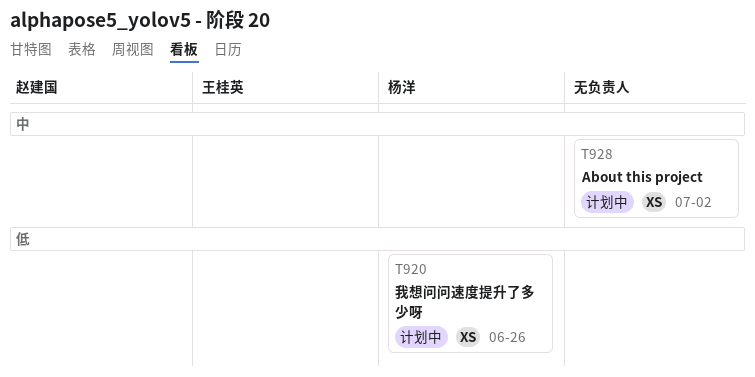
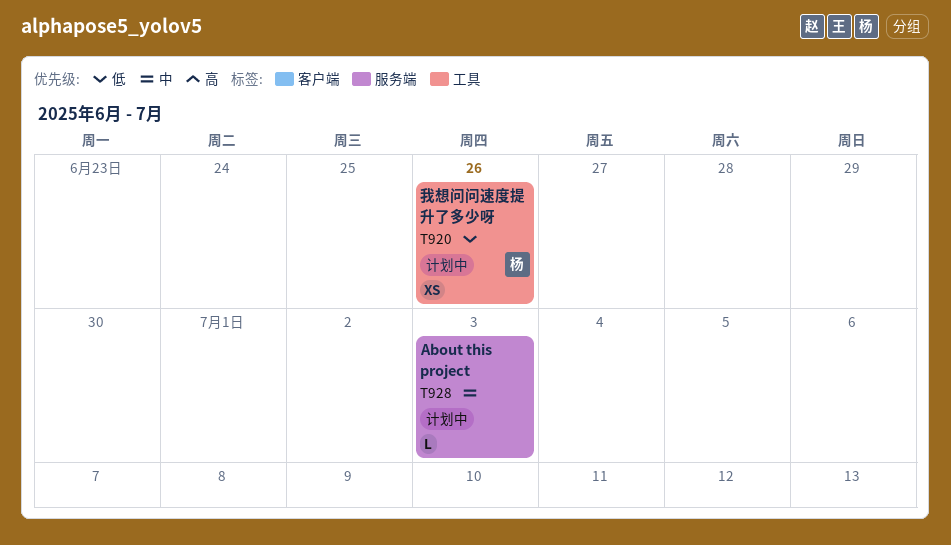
T928, estimate: XS -> L
T928, due: Jul 2 -> Jul 3

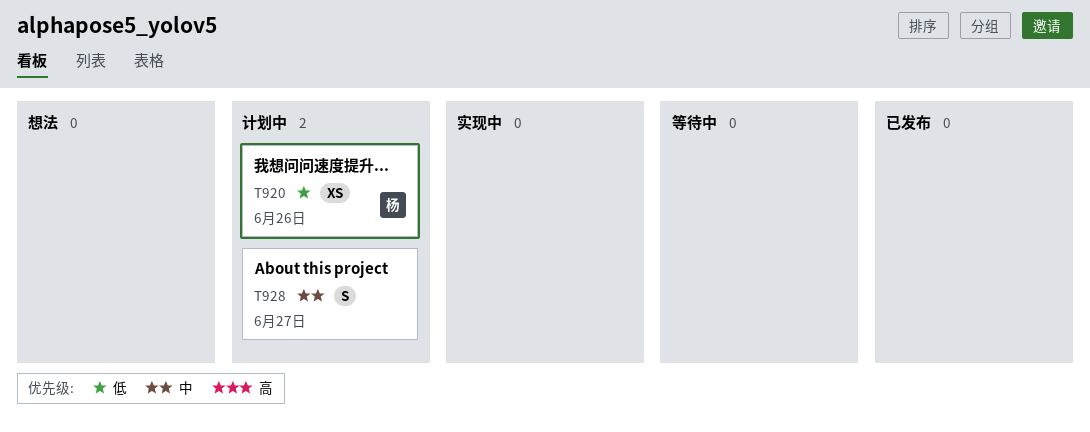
T928, estimate: L -> S
T928, due: Jul 3 -> Jun 27

